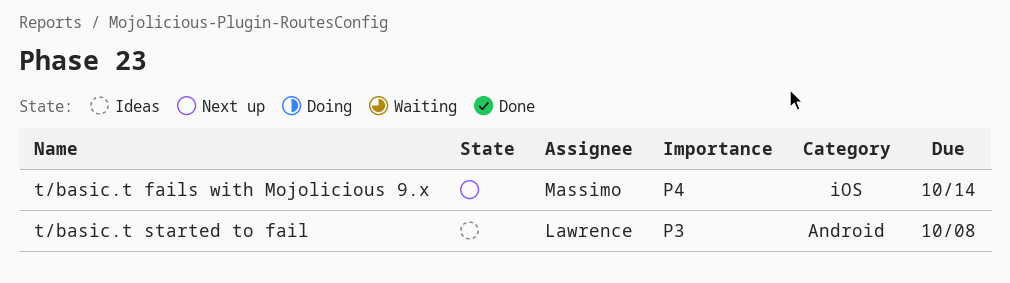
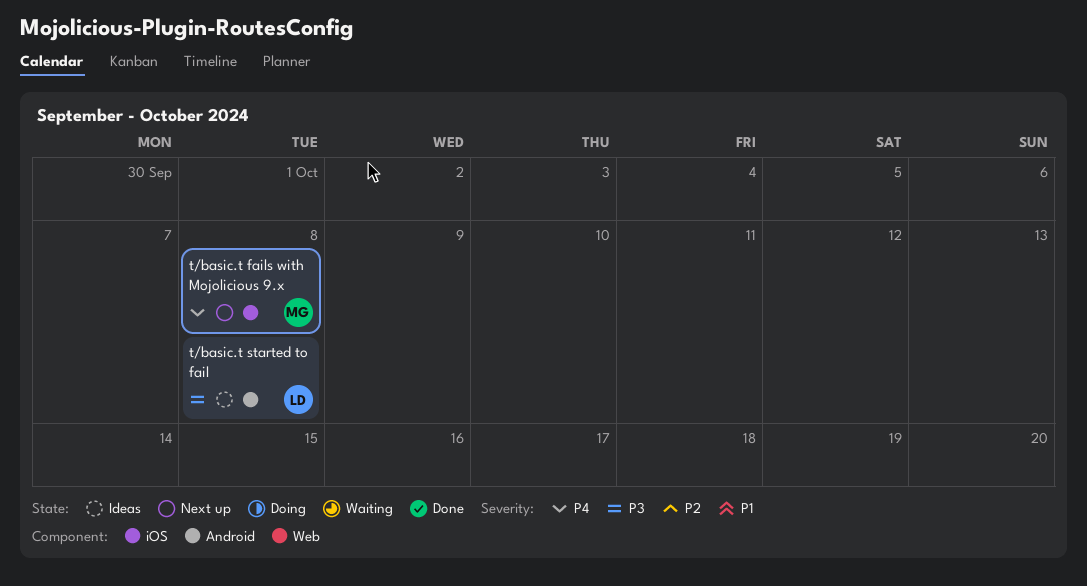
t/basic.t fails with Mojolicious 9.x, due: Oct 14 -> Oct 8

